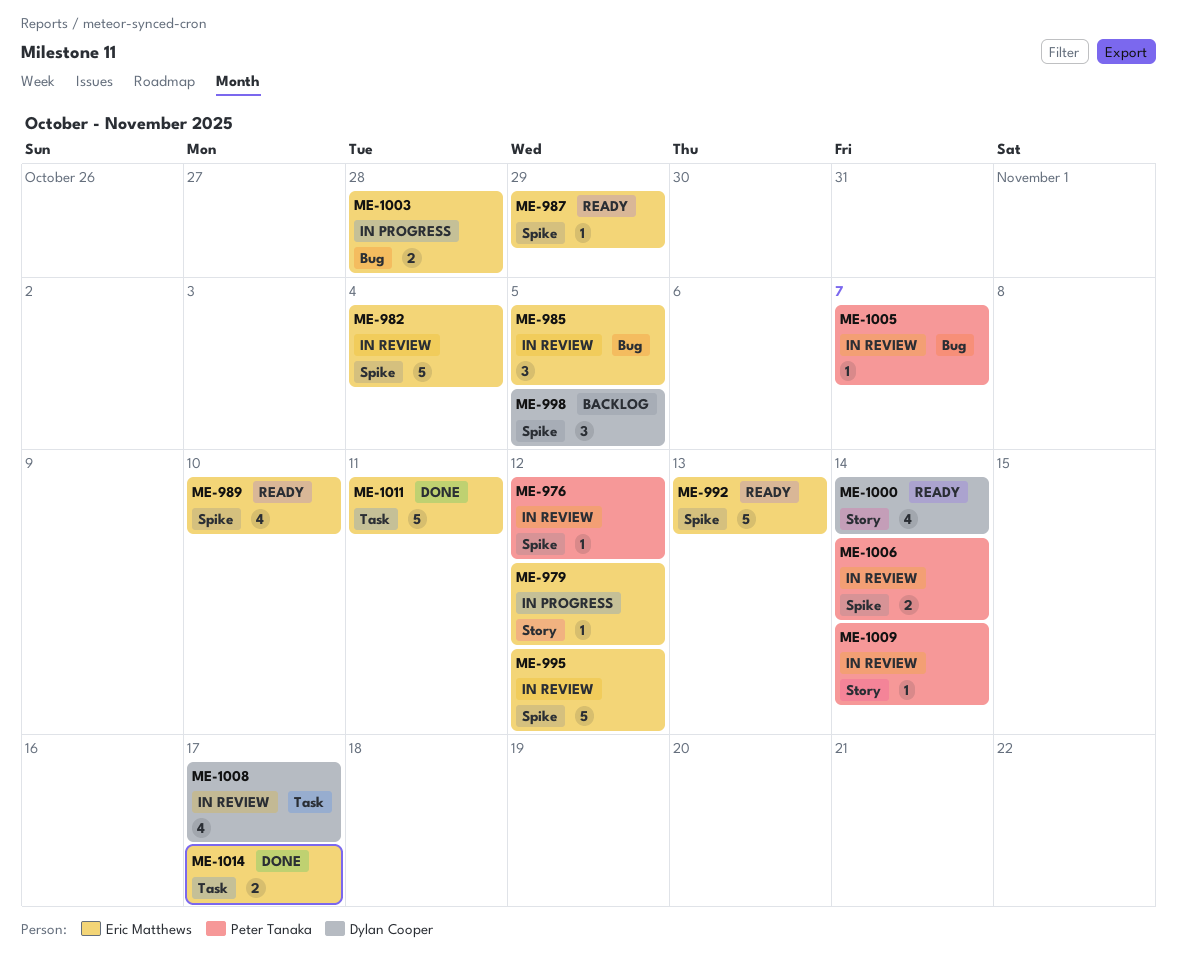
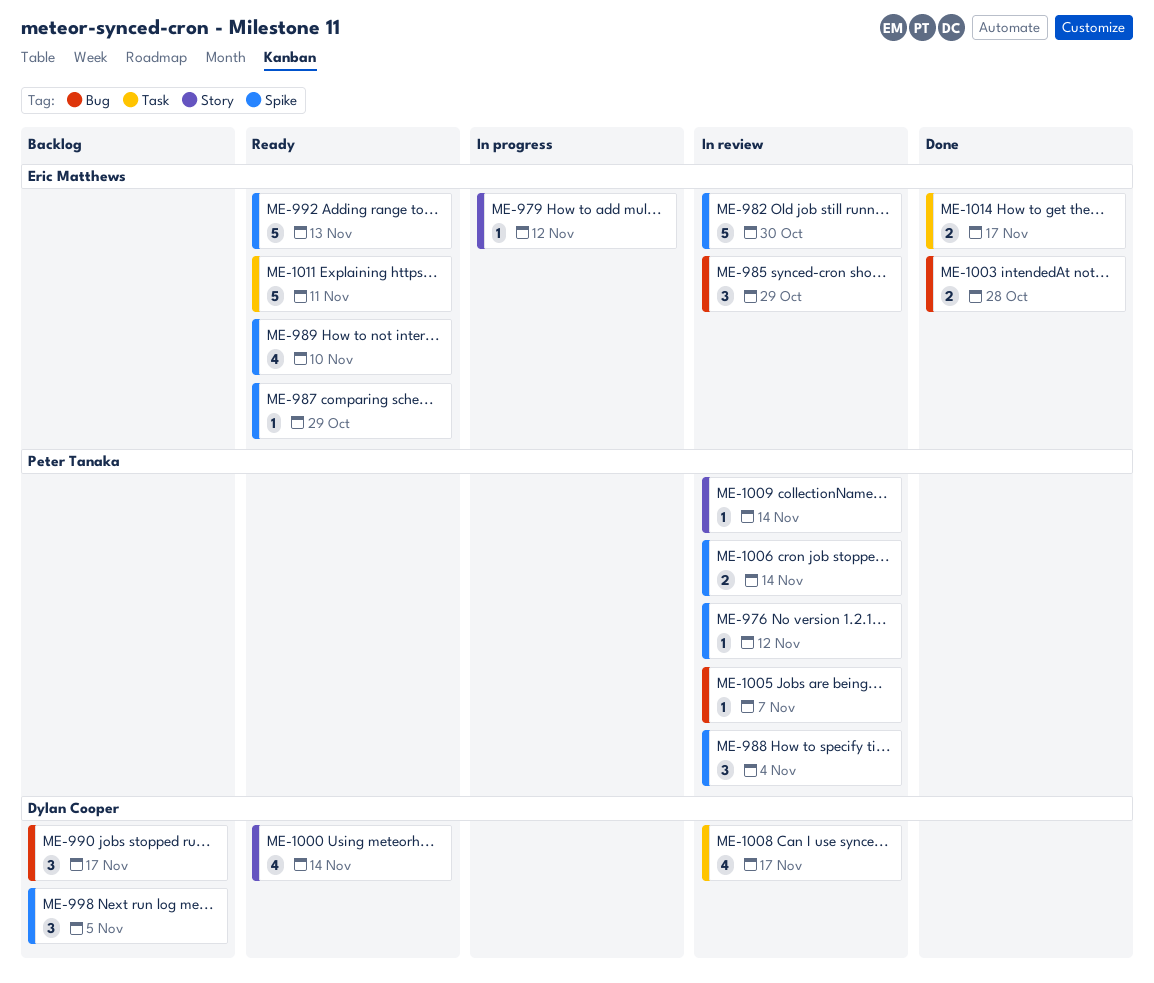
ME-982, due: Nov 4 -> Oct 30
ME-985, due: Nov 5 -> Oct 29
ME-988: none -> present
ME-990: none -> present
ME-995: present -> none
ME-1003, status: In progress -> Done
ME-1011, status: Done -> Ready

